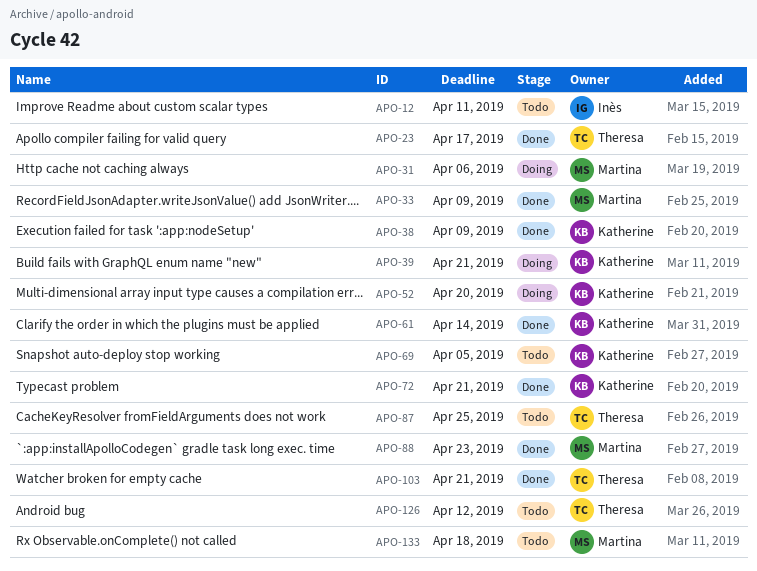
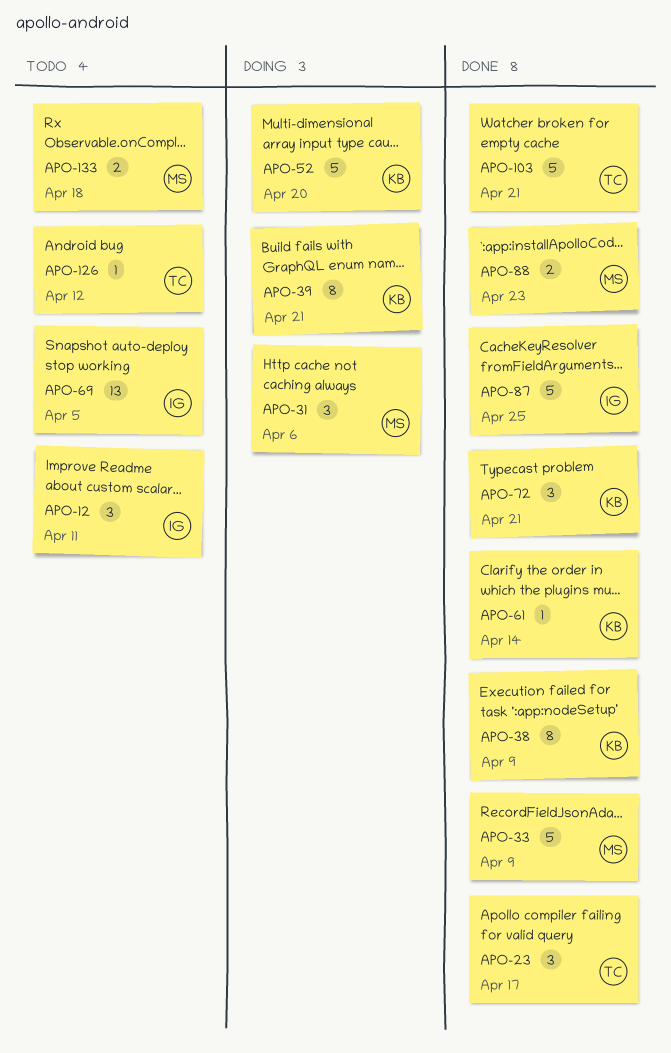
APO-69, owner: Katherine -> Inès
APO-87, status: Todo -> Done
APO-87, owner: Theresa -> Inès

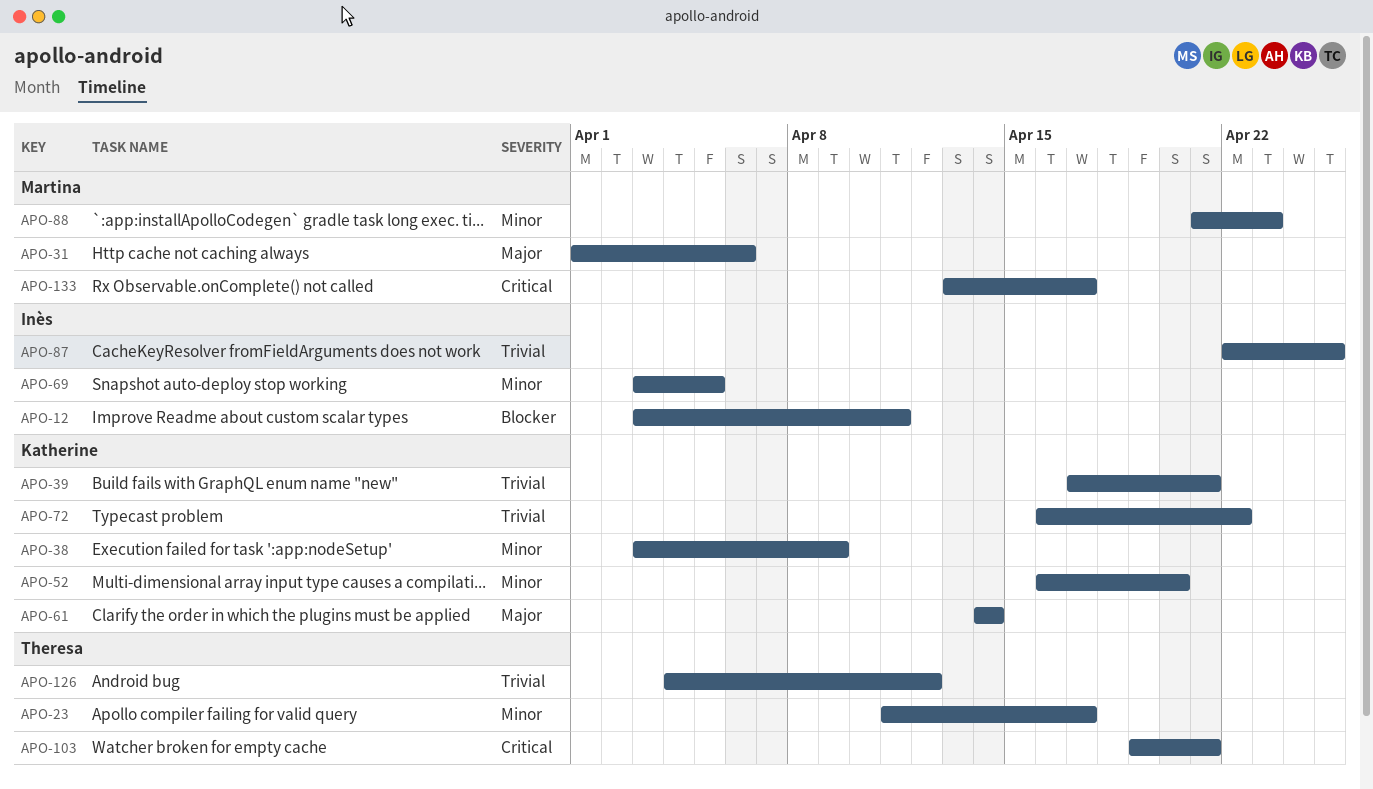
APO-33: present -> none
APO-72, due: Apr 21 -> Apr 22
APO-133, due: Apr 18 -> Apr 17

